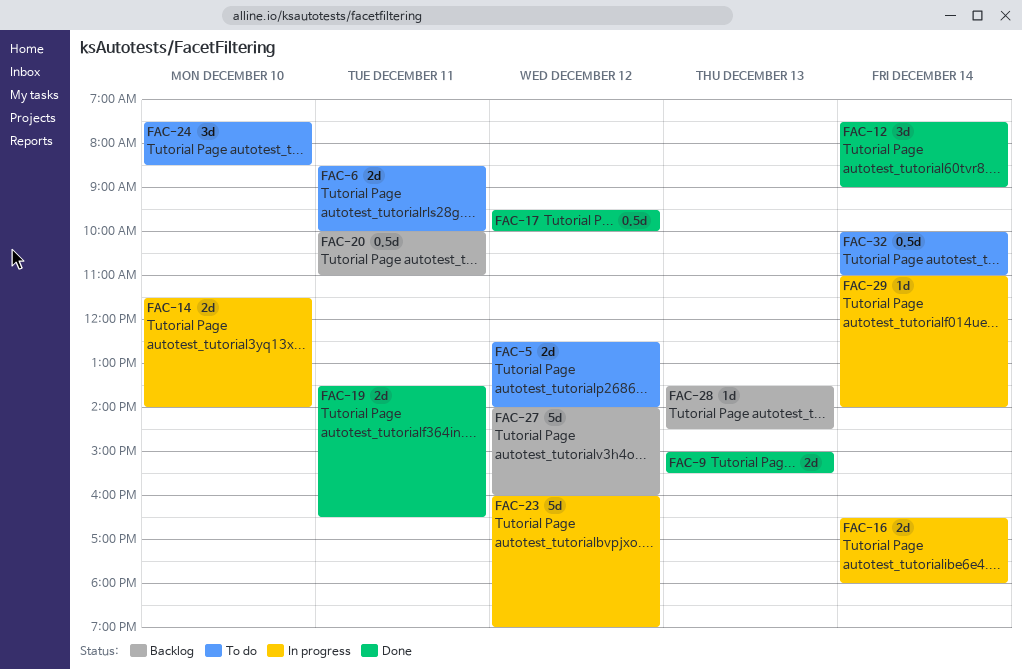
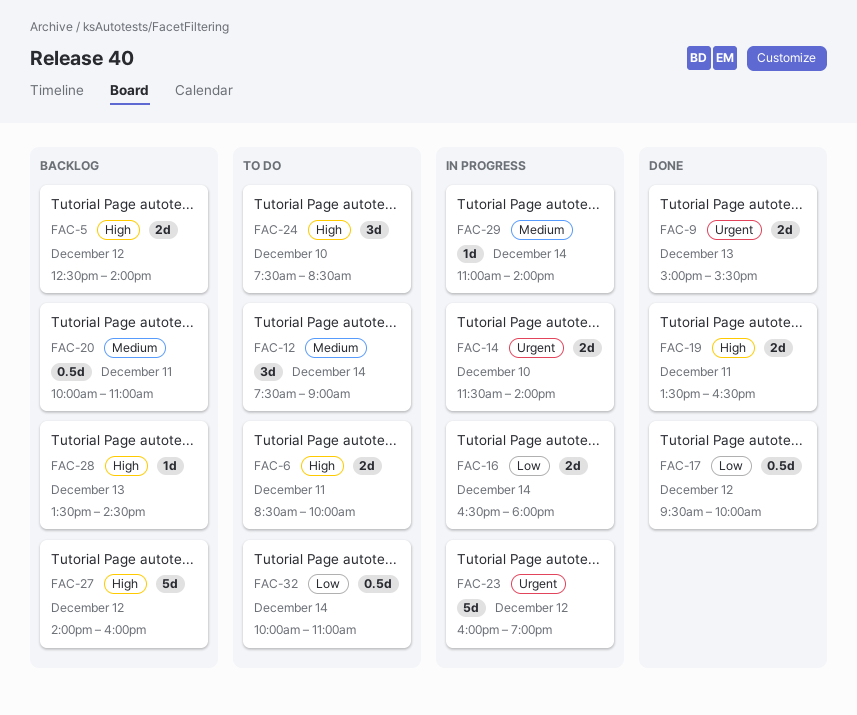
FAC-5, status: To do -> Backlog
FAC-12, status: Done -> To do

